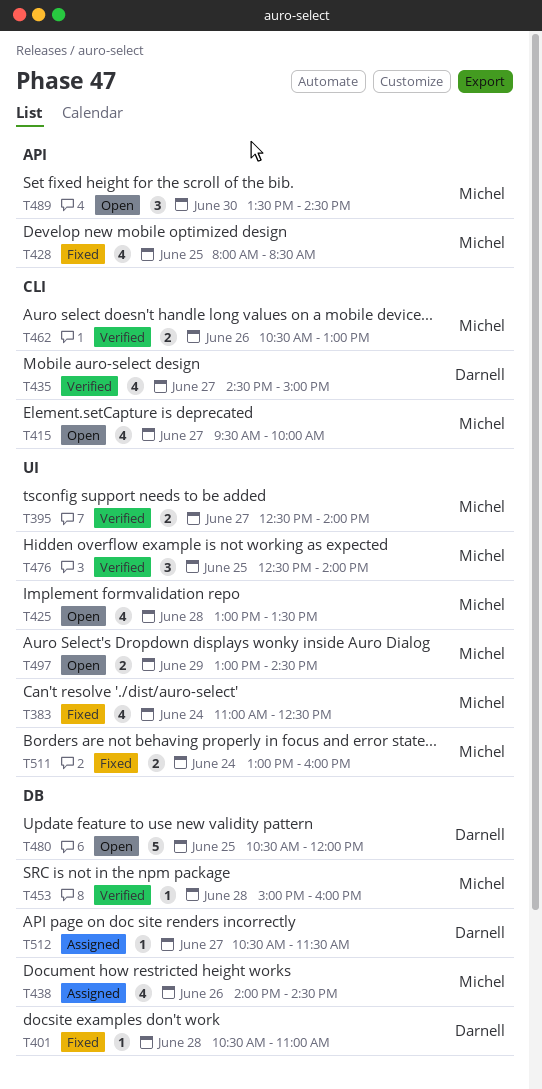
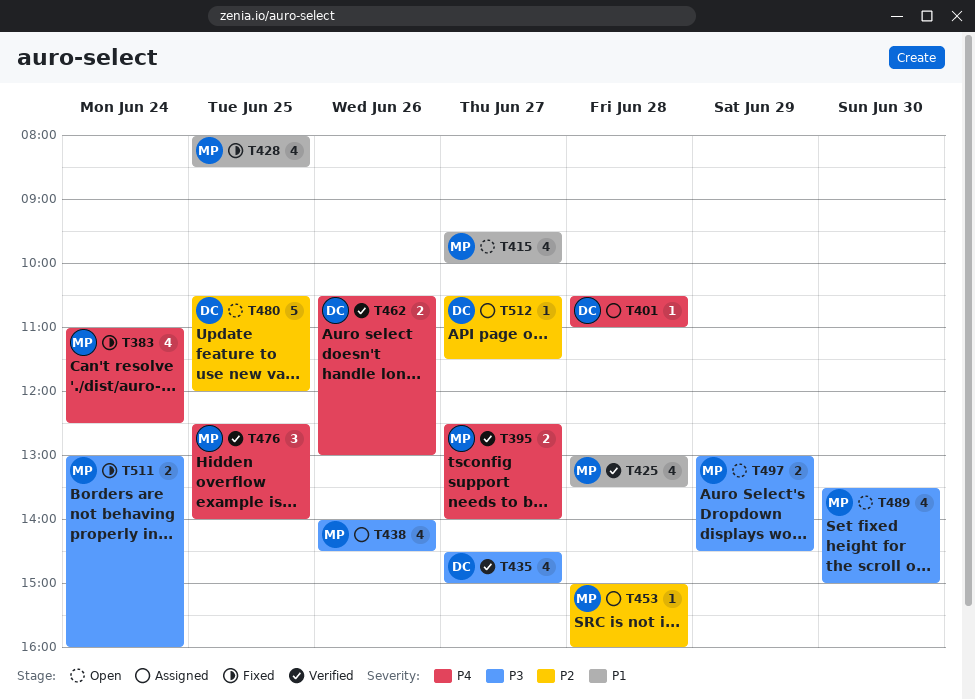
T401, status: Fixed -> Assigned
T425, status: Open -> Verified
T453, status: Verified -> Assigned
T462, owner: Michel -> Darnell
T489, estimate: 3 -> 4
T489, ends: 14:30 -> 15:00

